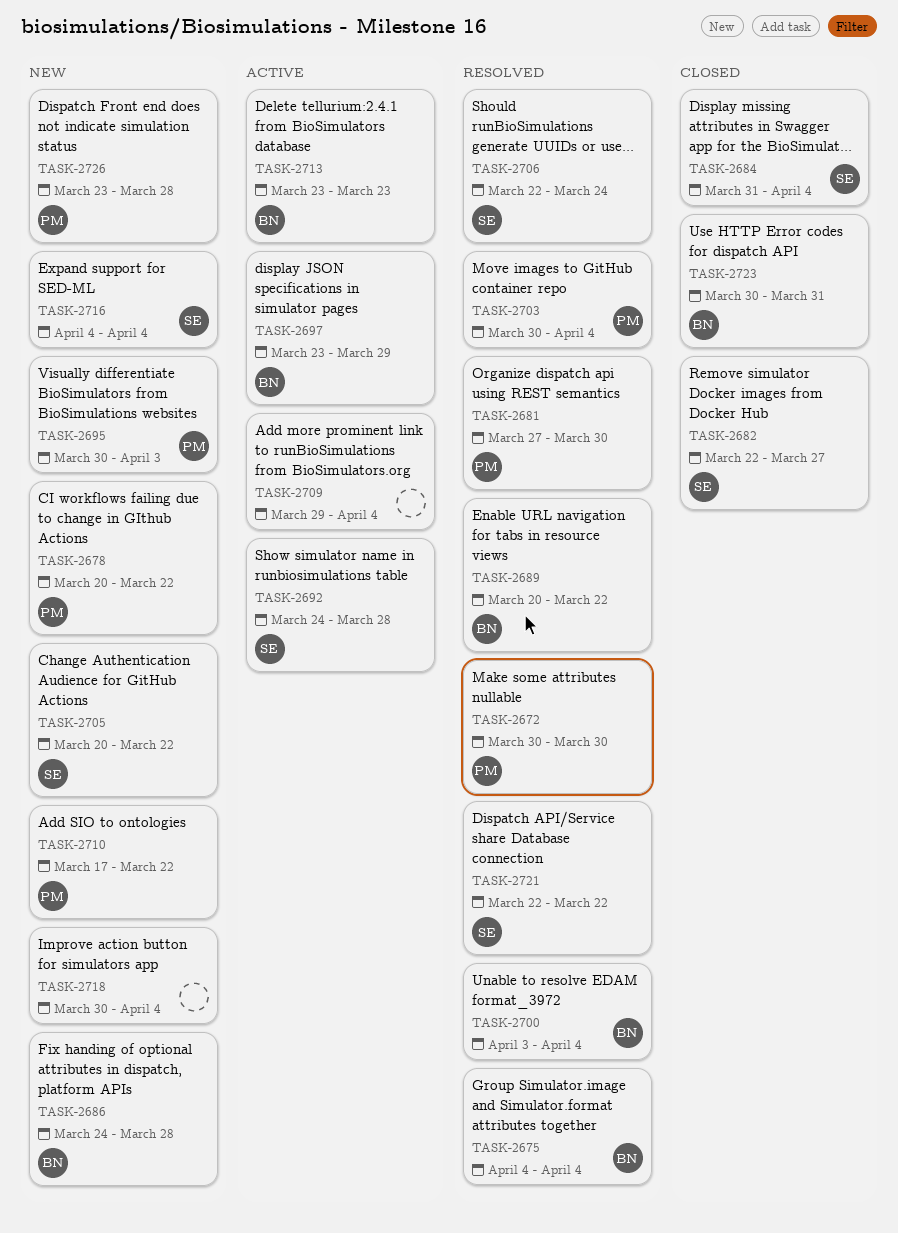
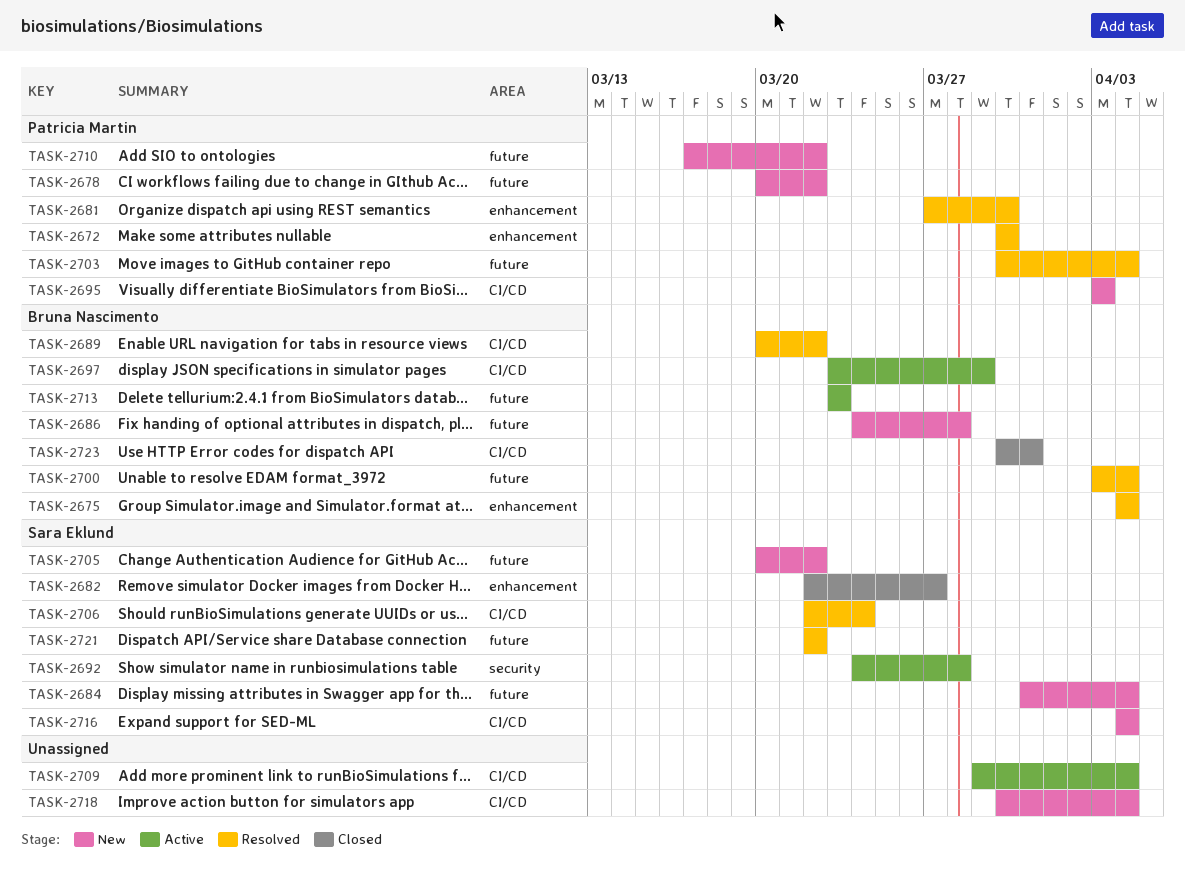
TASK-2684, status: Closed -> New
TASK-2695, start: Mar 30 -> Apr 3
TASK-2726: present -> none

